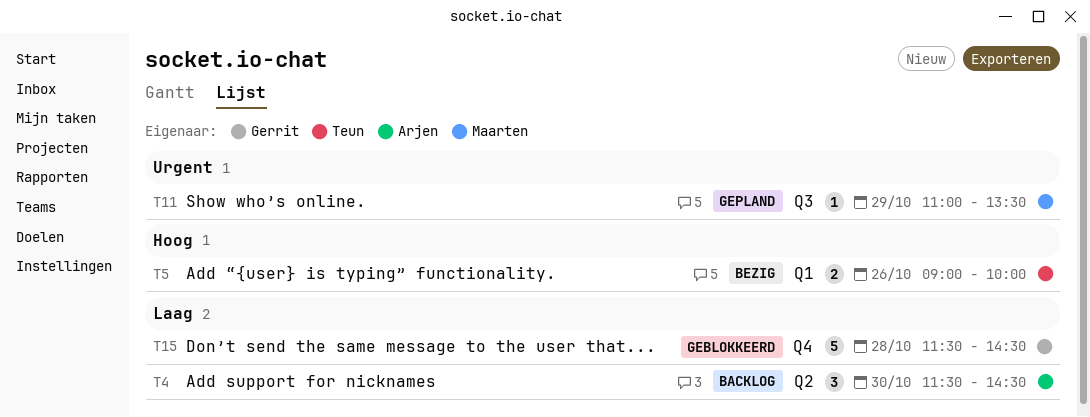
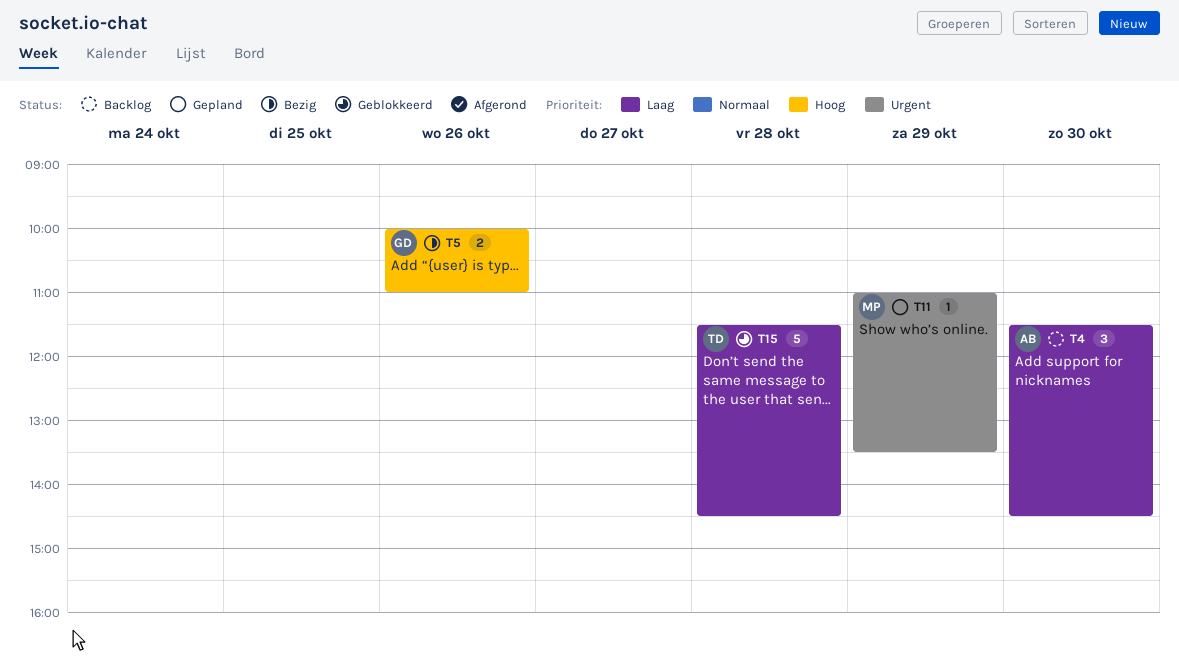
T5, owner: Teun -> Gerrit
T5, begins: 09:00 -> 10:00
T5, ends: 10:00 -> 11:00
T15, owner: Gerrit -> Teun

